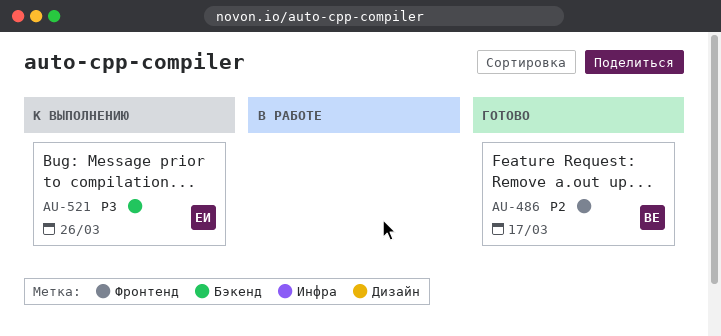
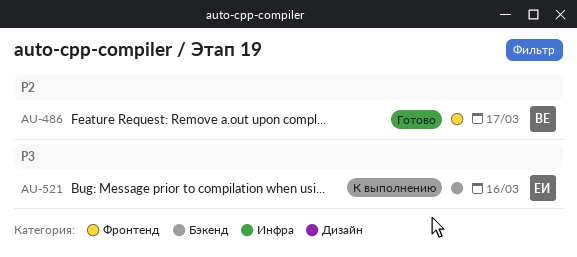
AU-521, due: Mar 26 -> Mar 16

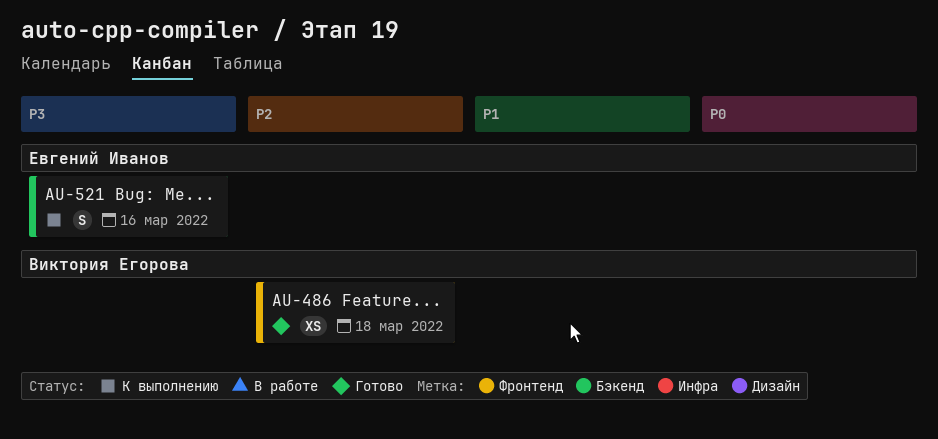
AU-486, due: Mar 17 -> Mar 18

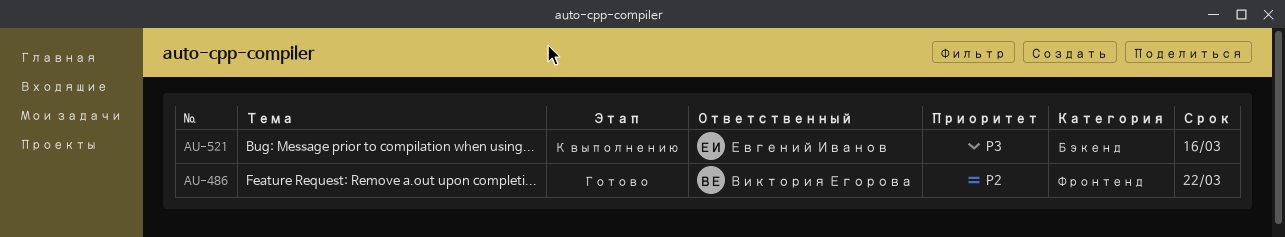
AU-486, due: Mar 18 -> Mar 22

